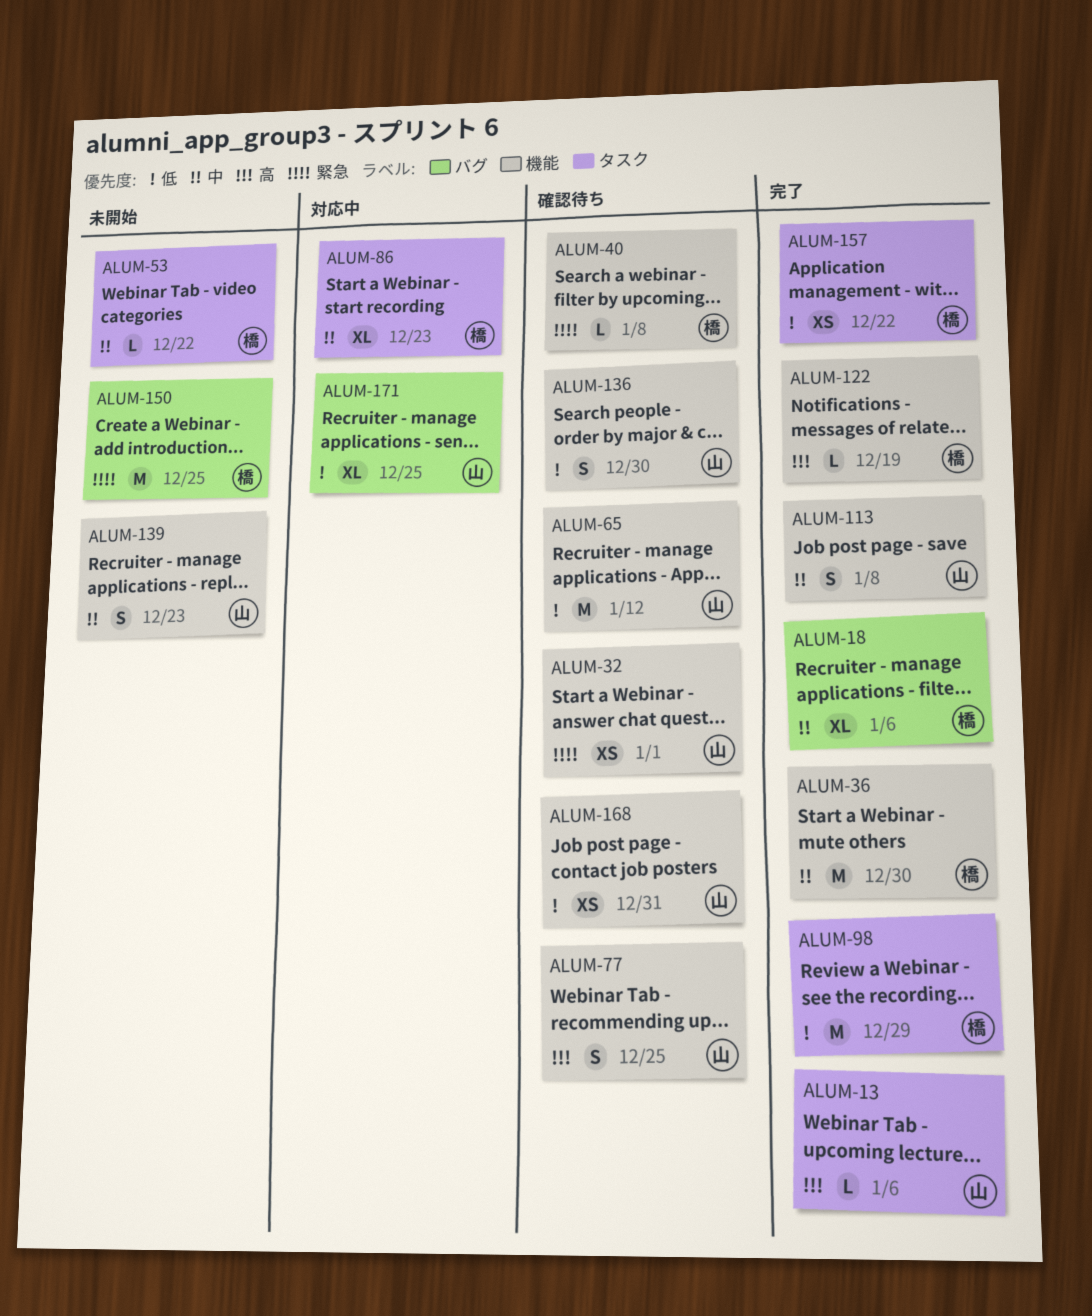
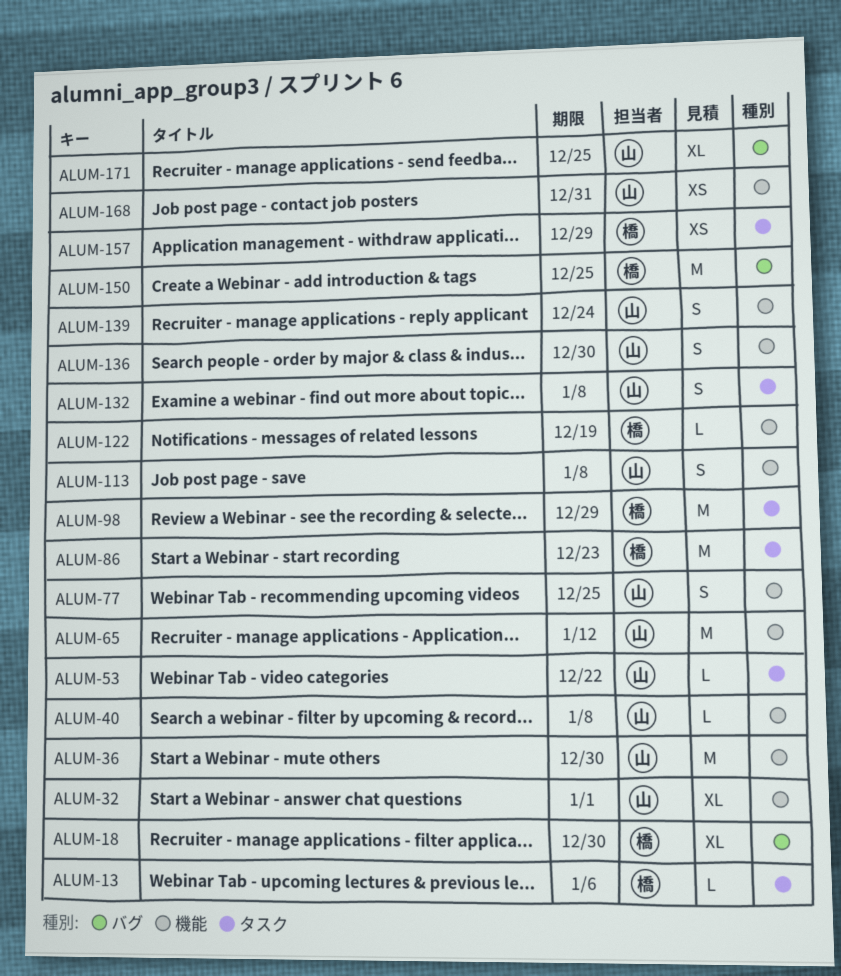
ALUM-13, owner: 山 -> 橋
ALUM-18, due: Jan 6 -> Dec 30
ALUM-32, estimate: XS -> XL
ALUM-36, owner: 橋 -> 山
ALUM-40, owner: 橋 -> 山
ALUM-53, owner: 橋 -> 山
ALUM-86, estimate: XL -> M
ALUM-132: none -> present
ALUM-139, due: Dec 23 -> Dec 24
ALUM-157, due: Dec 22 -> Dec 29

